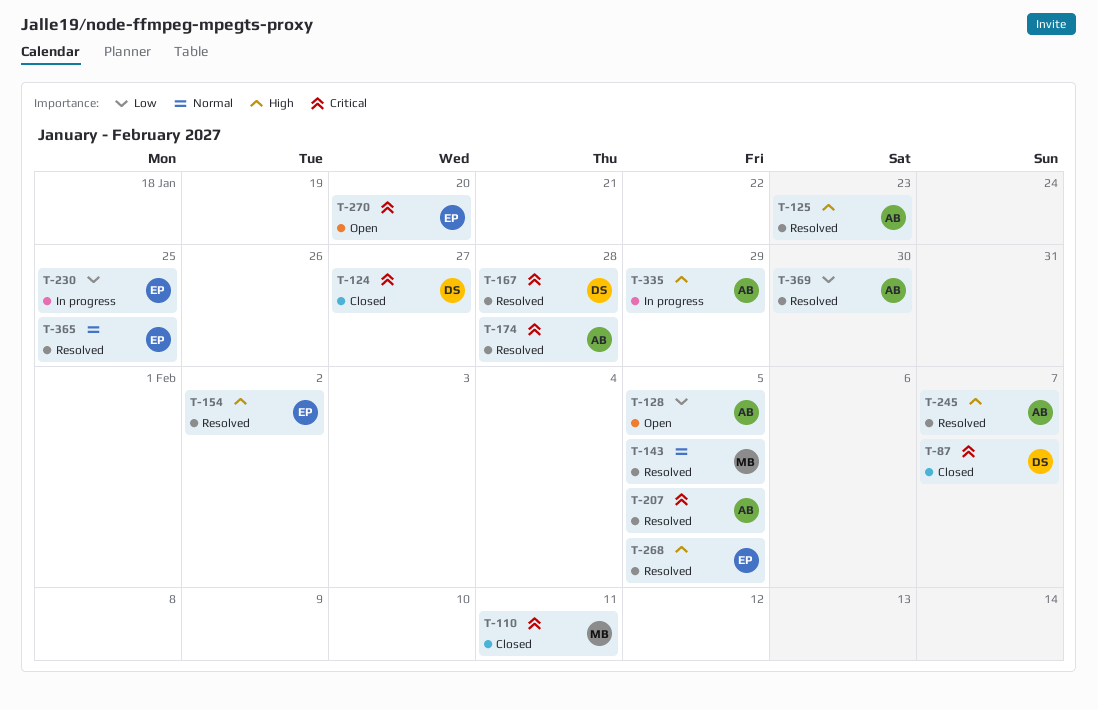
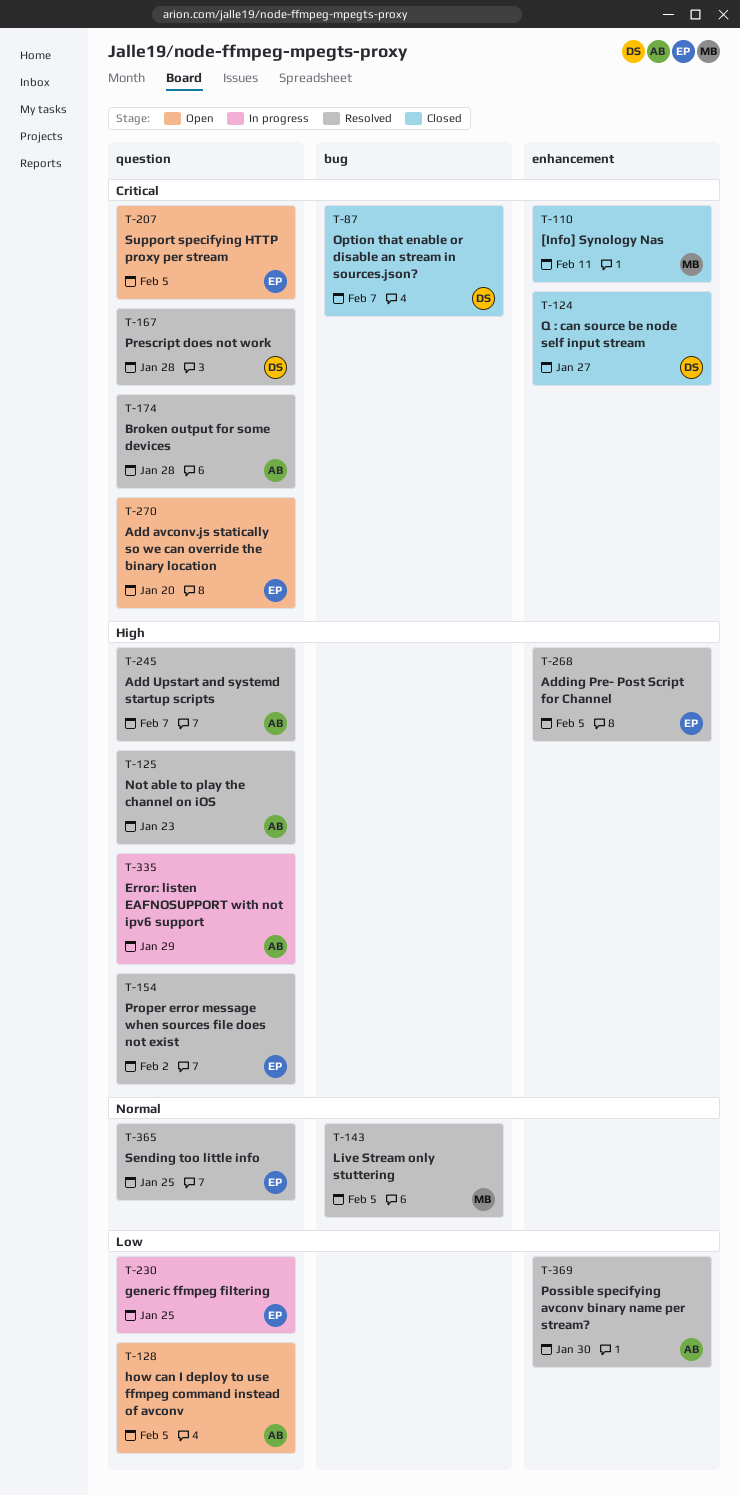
T-207, status: Resolved -> Open
T-207, owner: AB -> EP

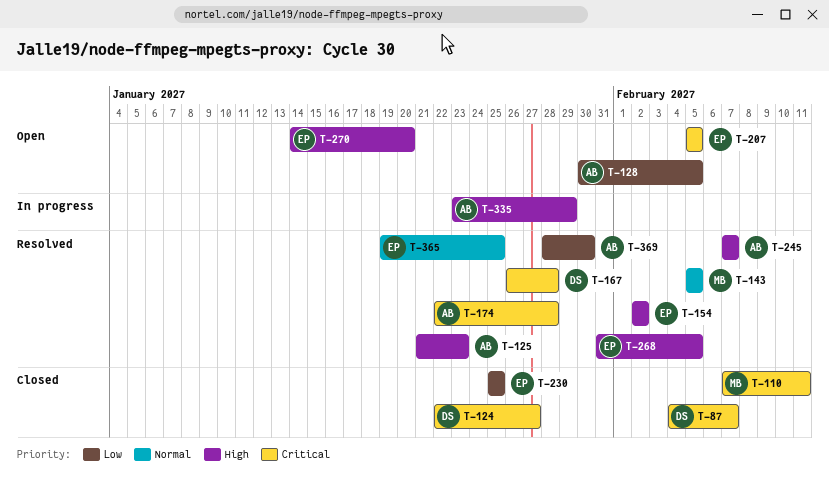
T-230, status: In progress -> Closed
T-270, priority: Critical -> High

